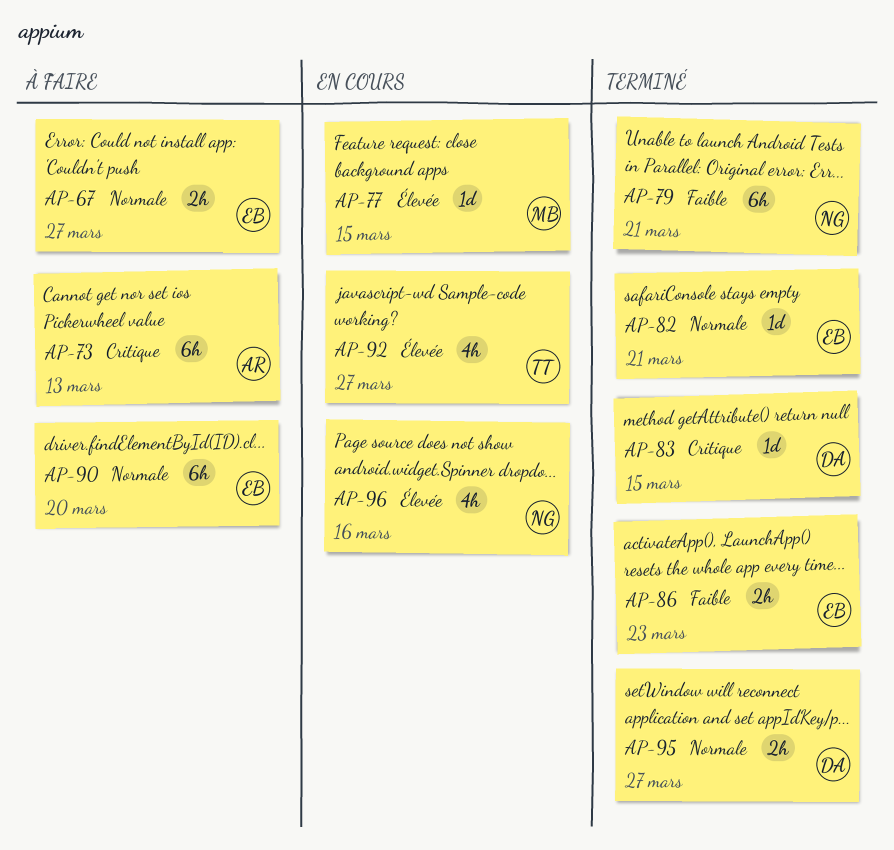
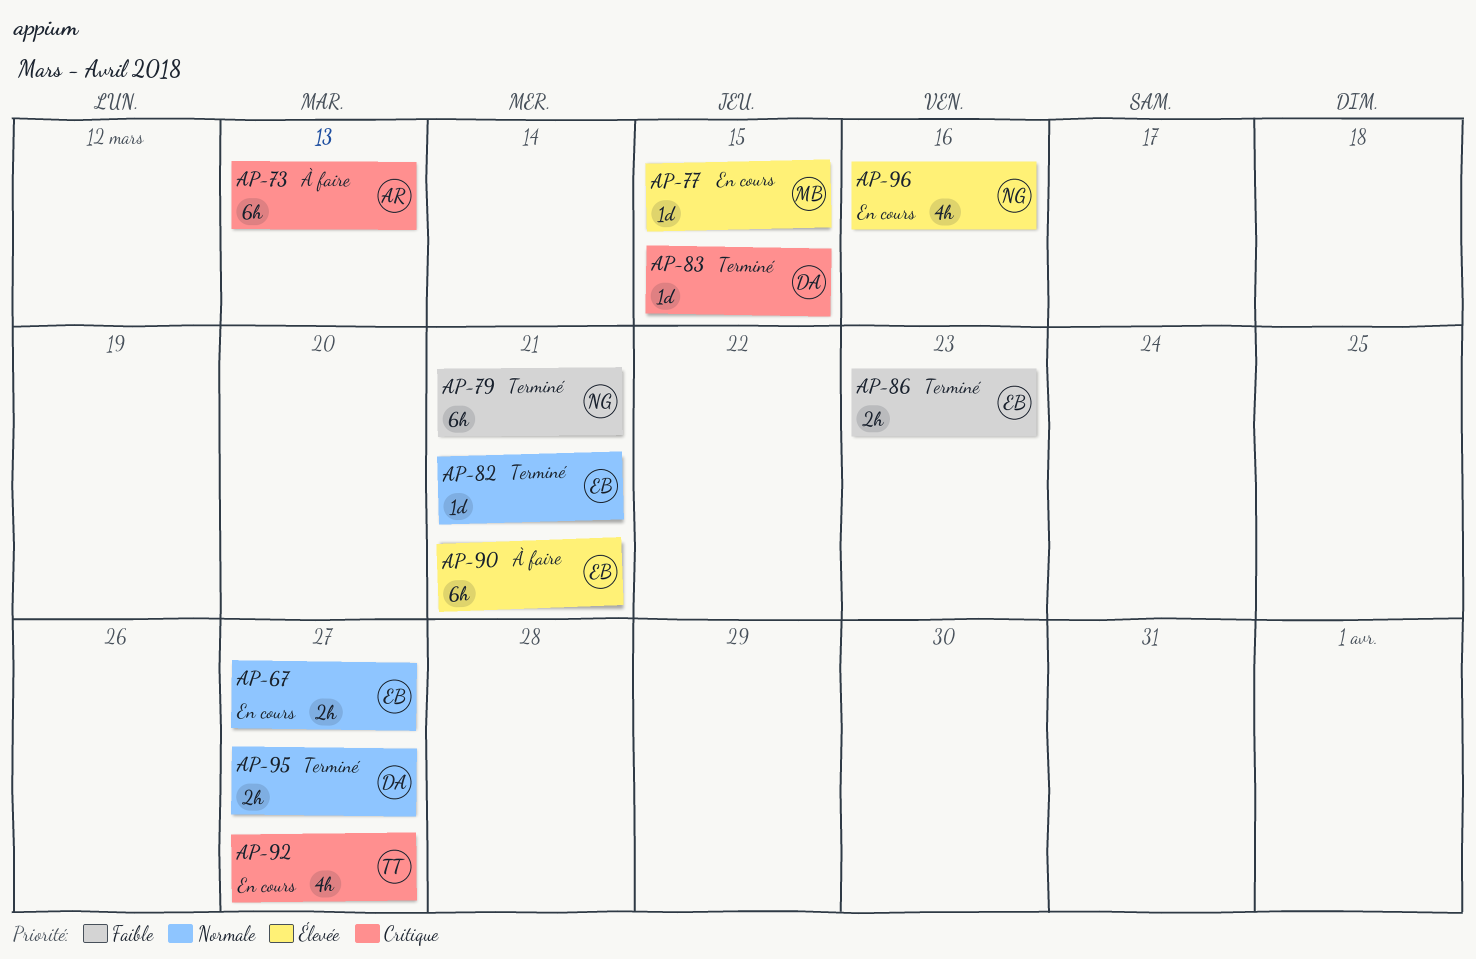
AP-67, status: À faire -> En cours
AP-90, priority: Normale -> Élevée
AP-90, due: Mar 20 -> Mar 21
AP-92, priority: Élevée -> Critique

